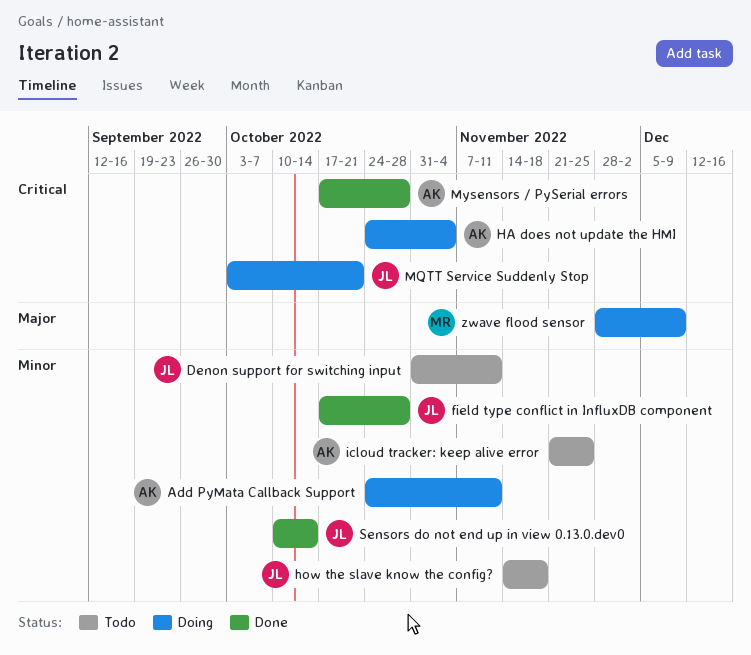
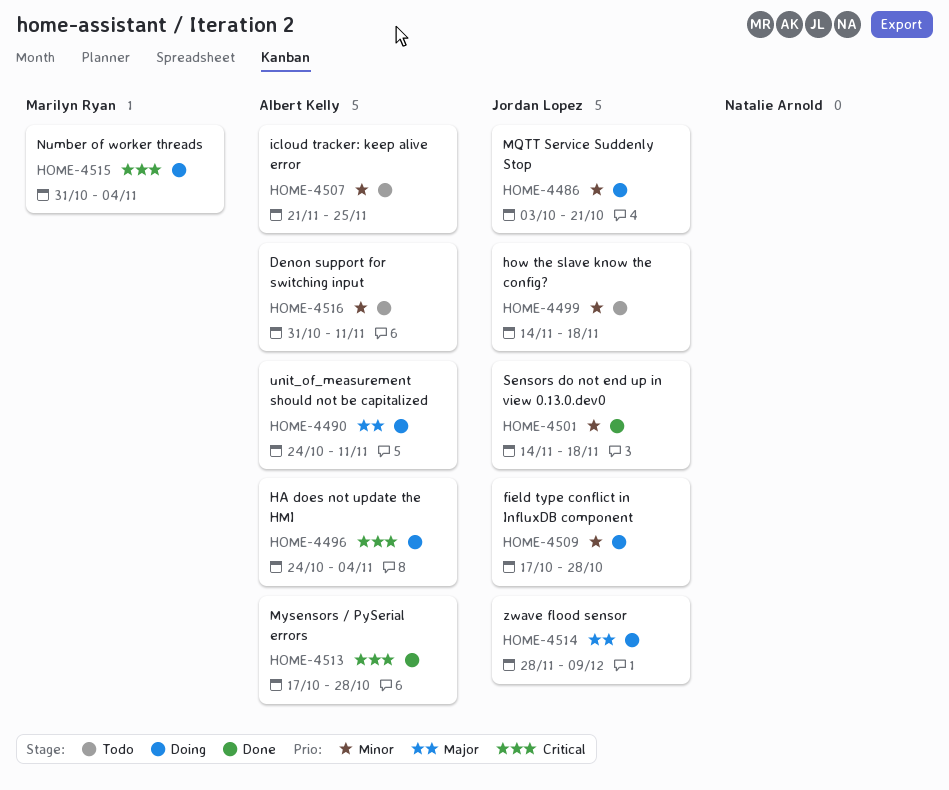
Add PyMata Callback Support: present -> none
Denon support for switching input, owner: Jordan Lopez -> Albert Kelly
field type conflict in InfluxDB component, status: Done -> Doing
MQTT Service Suddenly Stop, priority: Critical -> Minor
Number of worker threads: none -> present
Sensors do not end up in view 0.13.0.dev0, start: Oct 10 -> Nov 14
Sensors do not end up in view 0.13.0.dev0, due: Oct 14 -> Nov 18
unit_of_measurement should not be capitalized: none -> present
zwave flood sensor, owner: Marilyn Ryan -> Jordan Lopez

